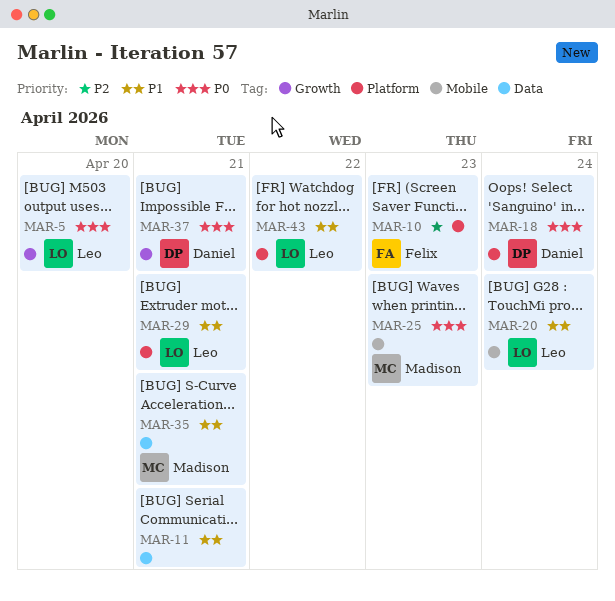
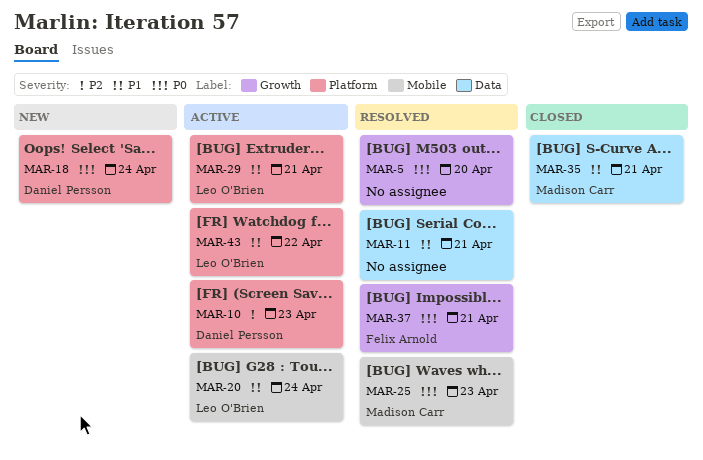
MAR-5, owner: Leo O'Brien -> none
MAR-10, owner: Felix Arnold -> Daniel Persson
MAR-37, owner: Daniel Persson -> Felix Arnold

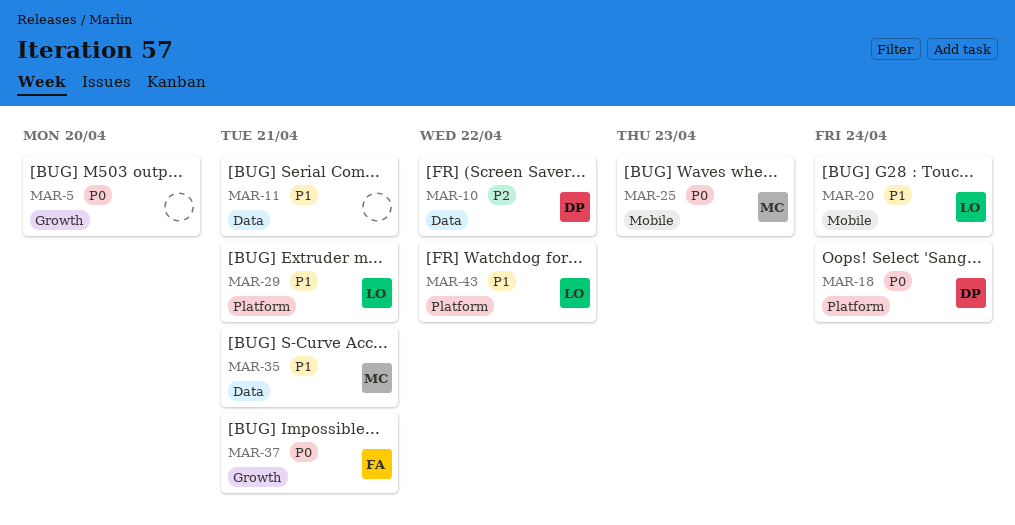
MAR-10, label: Platform -> Data
MAR-10, due: Apr 23 -> Apr 22

